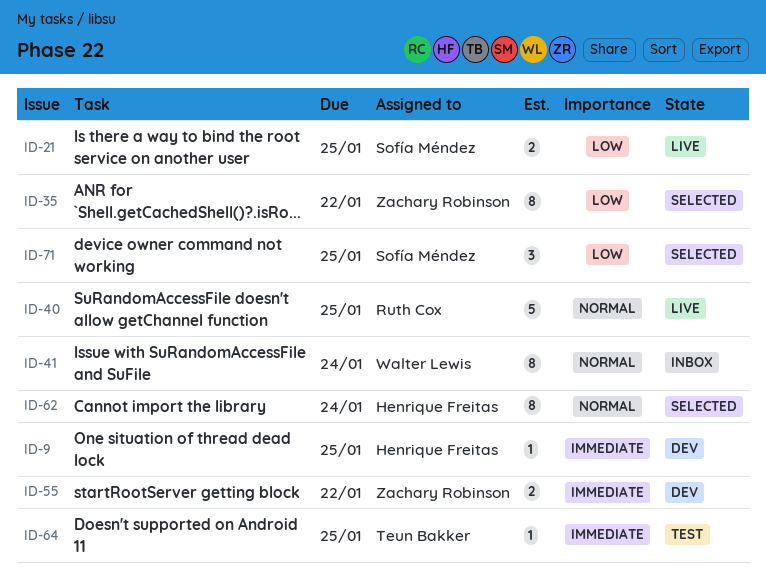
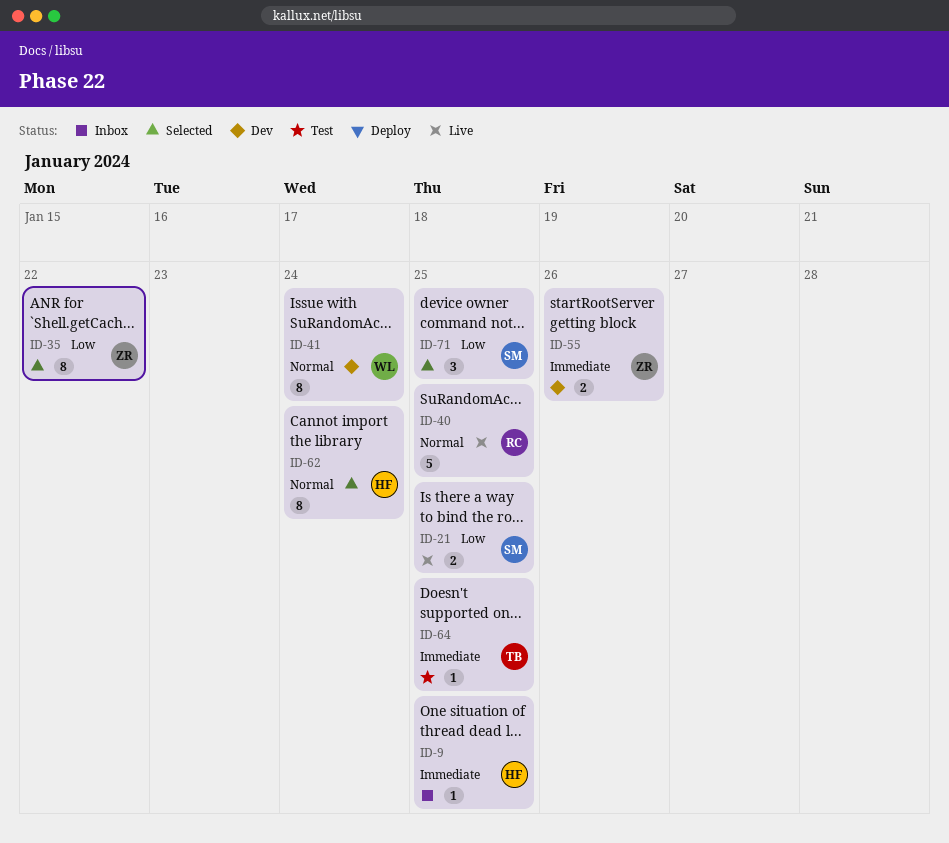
ID-9, status: Dev -> Inbox
ID-41, status: Inbox -> Dev
ID-55, due: Jan 22 -> Jan 26

